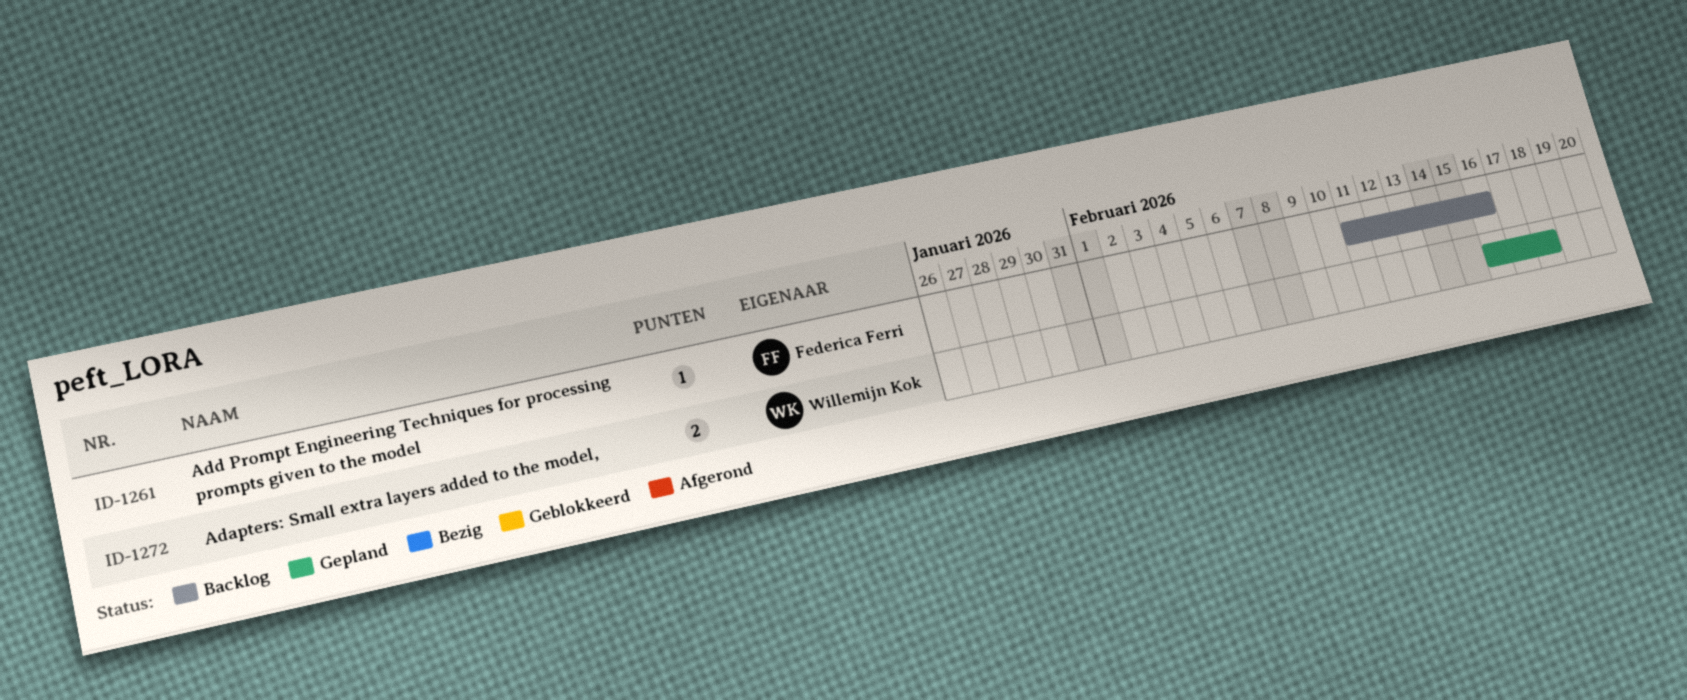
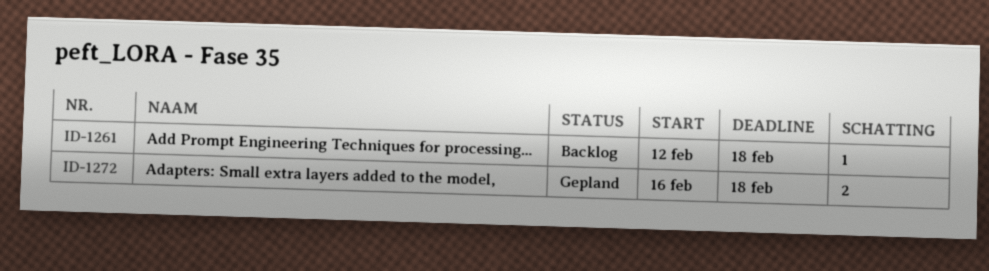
ID-1261, start: Feb 11 -> Feb 12
ID-1261, due: Feb 16 -> Feb 18

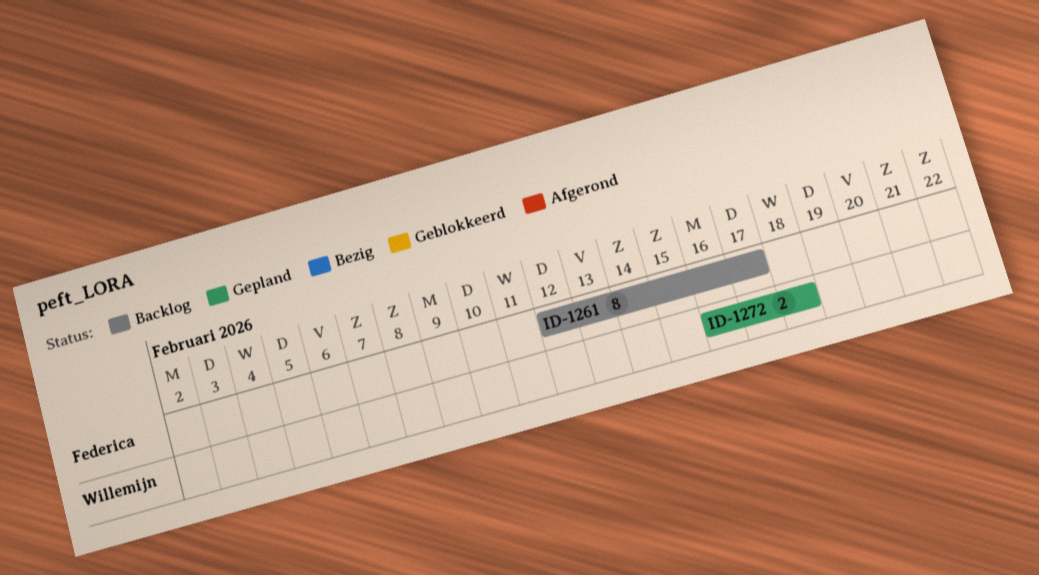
ID-1261, estimate: 1 -> 8
ID-1261, due: Feb 18 -> Feb 17

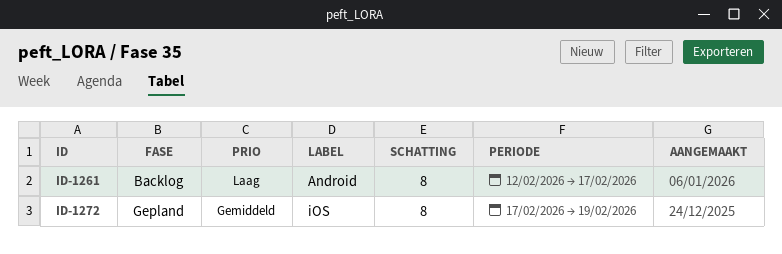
ID-1272, estimate: 2 -> 8
ID-1272, start: Feb 16 -> Feb 17
ID-1272, due: Feb 18 -> Feb 19

